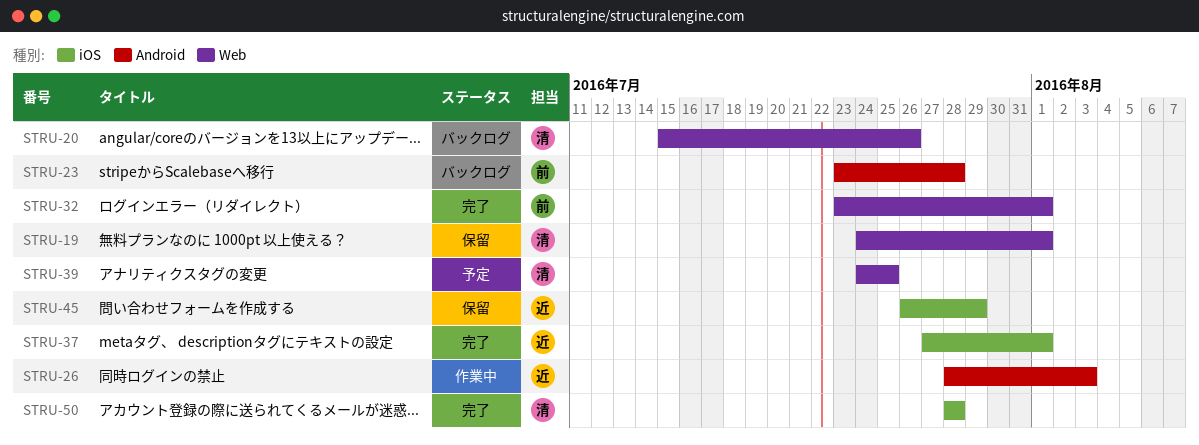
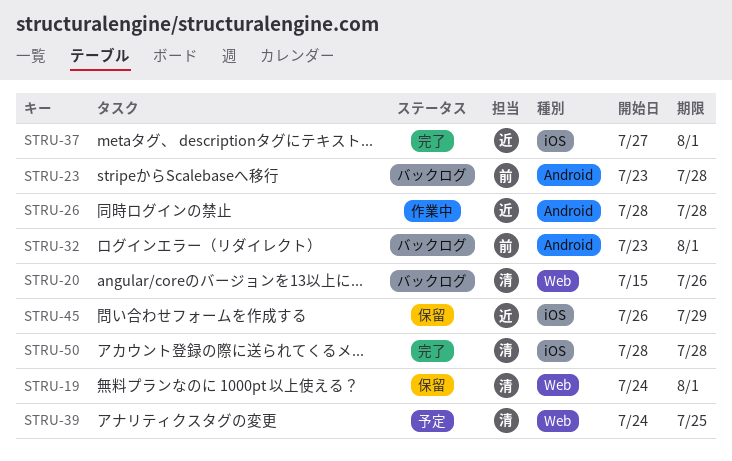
STRU-26, due: Aug 3 -> Jul 28
STRU-32, status: 完了 -> バックログ
STRU-32, label: Web -> Android

